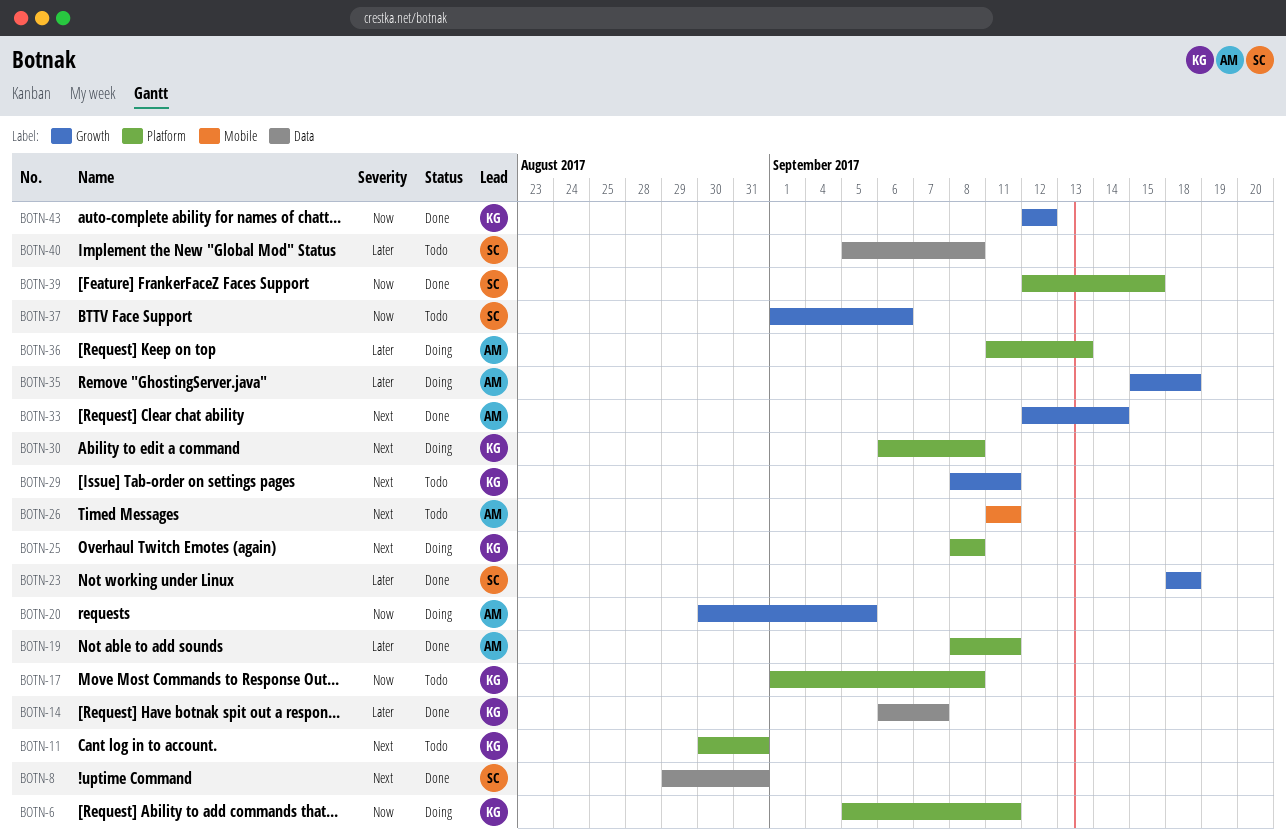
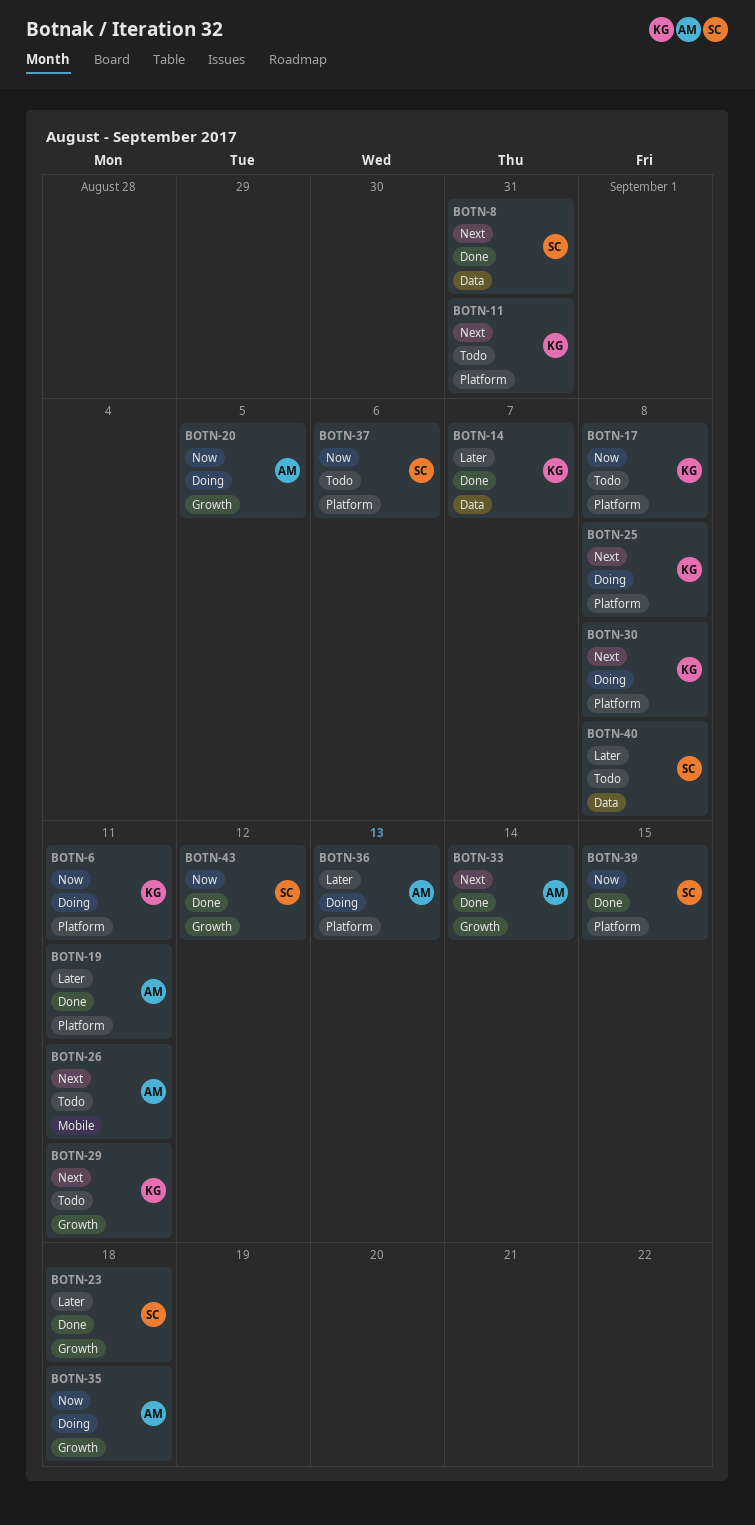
BOTN-35, priority: Later -> Now
BOTN-37, label: Growth -> Platform
BOTN-43, owner: KG -> SC

